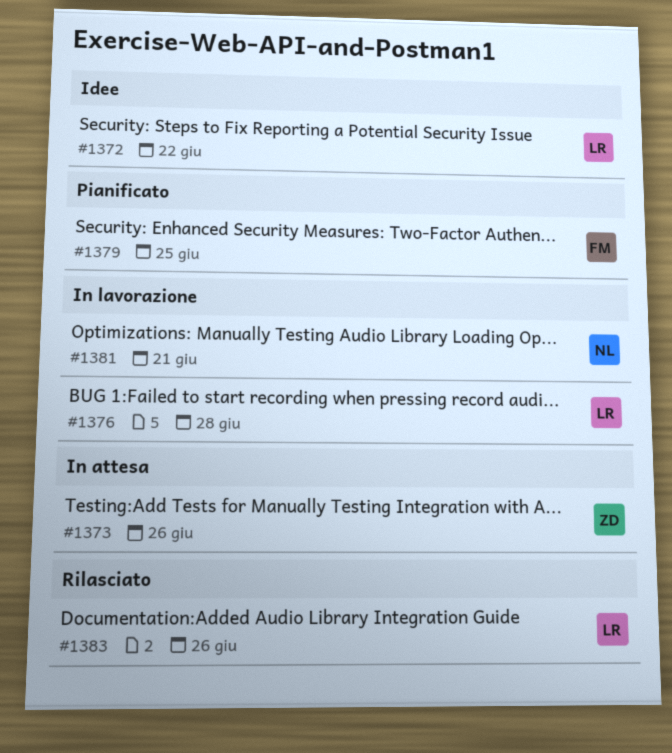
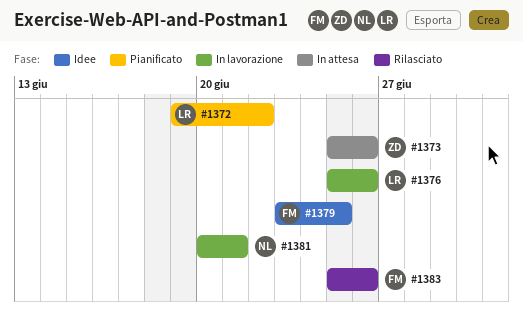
#1372, status: Idee -> Pianificato
#1376, due: Jun 28 -> Jun 26
#1379, status: Pianificato -> Idee
#1383, owner: LR -> FM

